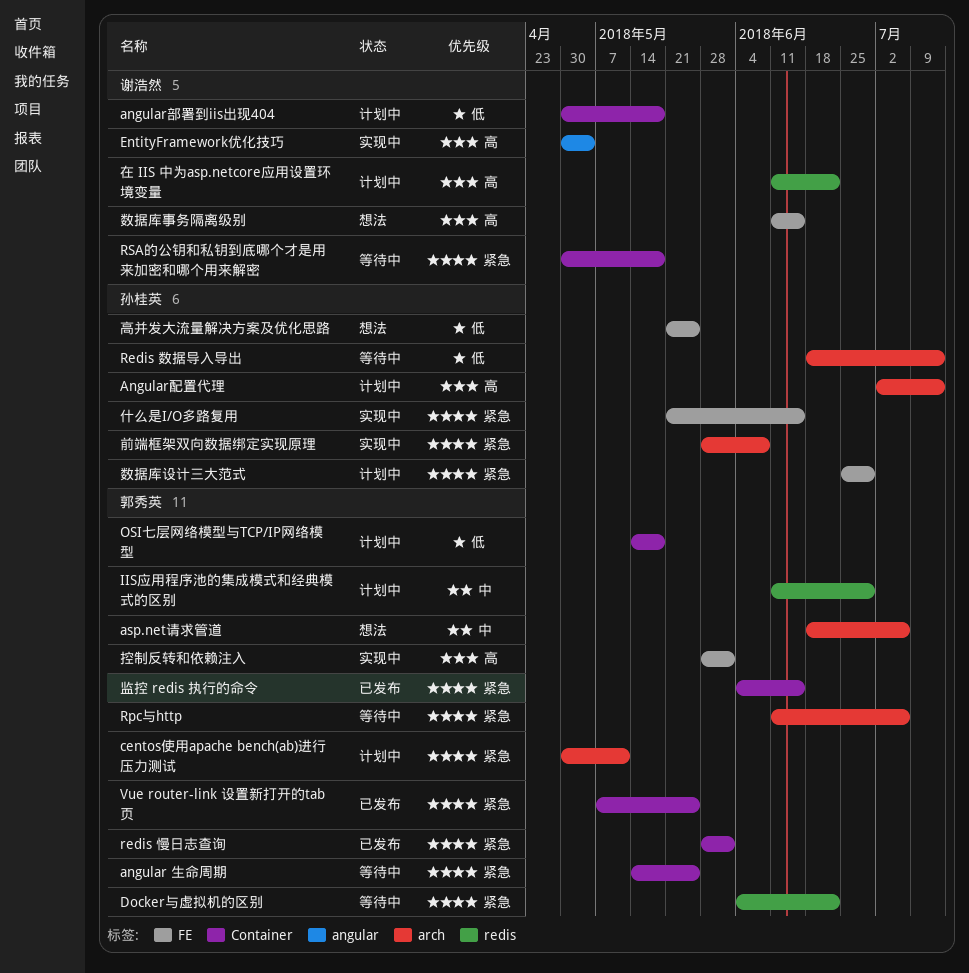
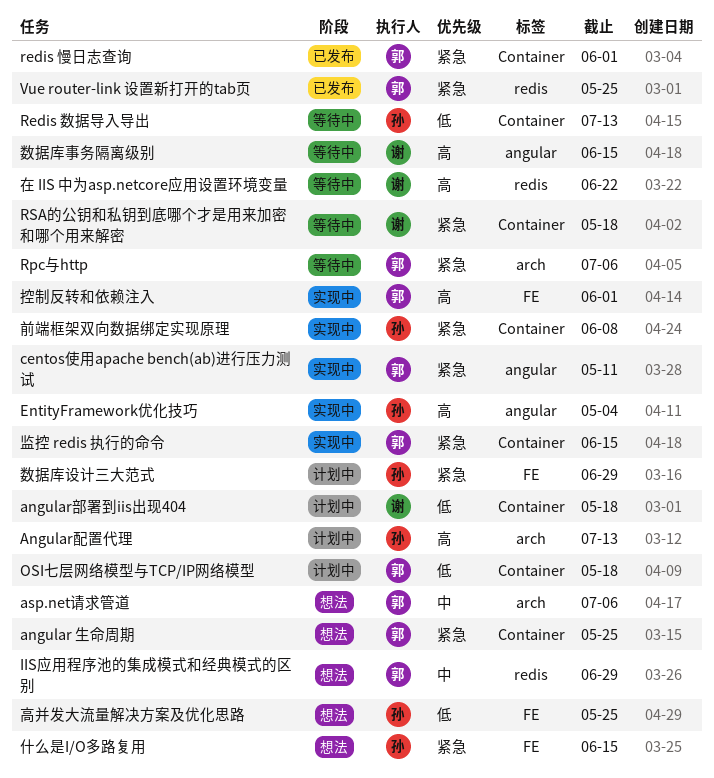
angular 生命周期, status: 等待中 -> 想法
centos使用apache bench(ab)进行压力测试, status: 计划中 -> 实现中
centos使用apache bench(ab)进行压力测试, label: arch -> angular
Docker与虚拟机的区别: present -> none
EntityFramework优化技巧, owner: 谢浩然 -> 孙桂英
IIS应用程序池的集成模式和经典模式的区别, status: 计划中 -> 想法
Redis 数据导入导出, label: arch -> Container
Vue router-link 设置新打开的tab页, label: Container -> redis
什么是I/O多路复用, status: 实现中 -> 想法
前端框架双向数据绑定实现原理, label: arch -> Container
在 IIS 中为asp.netcore应用设置环境变量, status: 计划中 -> 等待中
数据库事务隔离级别, status: 想法 -> 等待中
数据库事务隔离级别, label: FE -> angular
监控 redis 执行的命令, status: 已发布 -> 实现中

